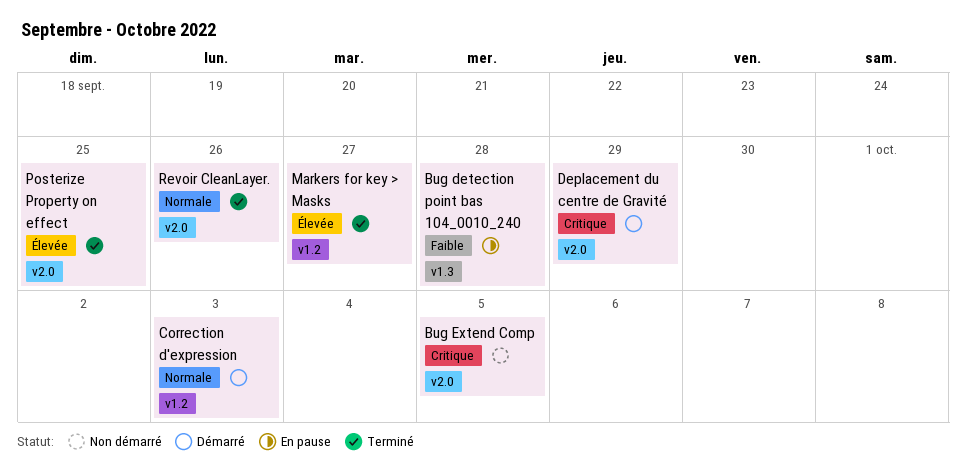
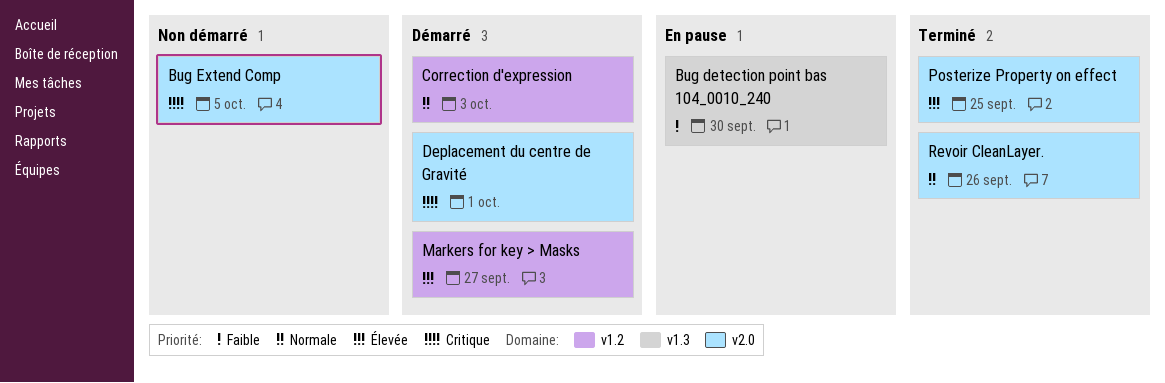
Bug detection point bas 104_0010_240, due: Sep 28 -> Sep 30
Deplacement du centre de Gravité, due: Sep 29 -> Oct 1
Markers for key > Masks, status: Terminé -> Démarré

